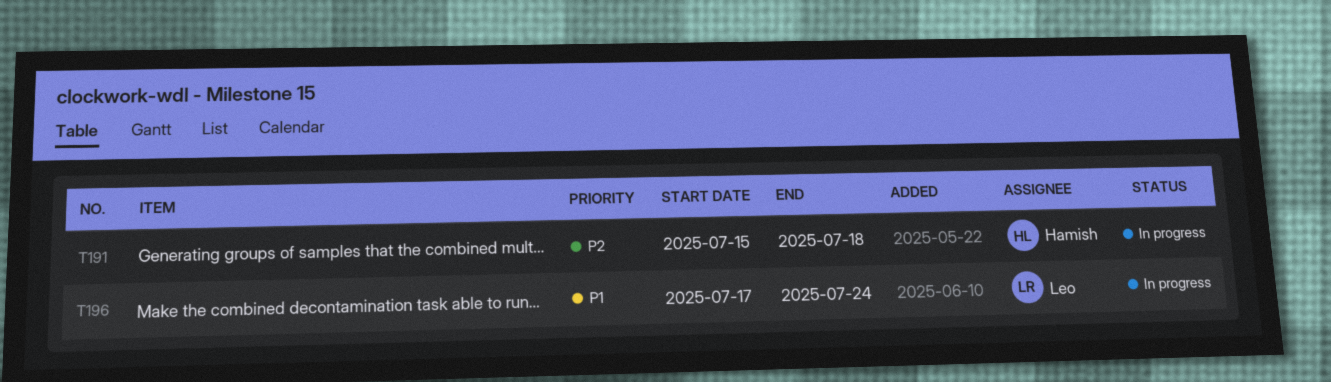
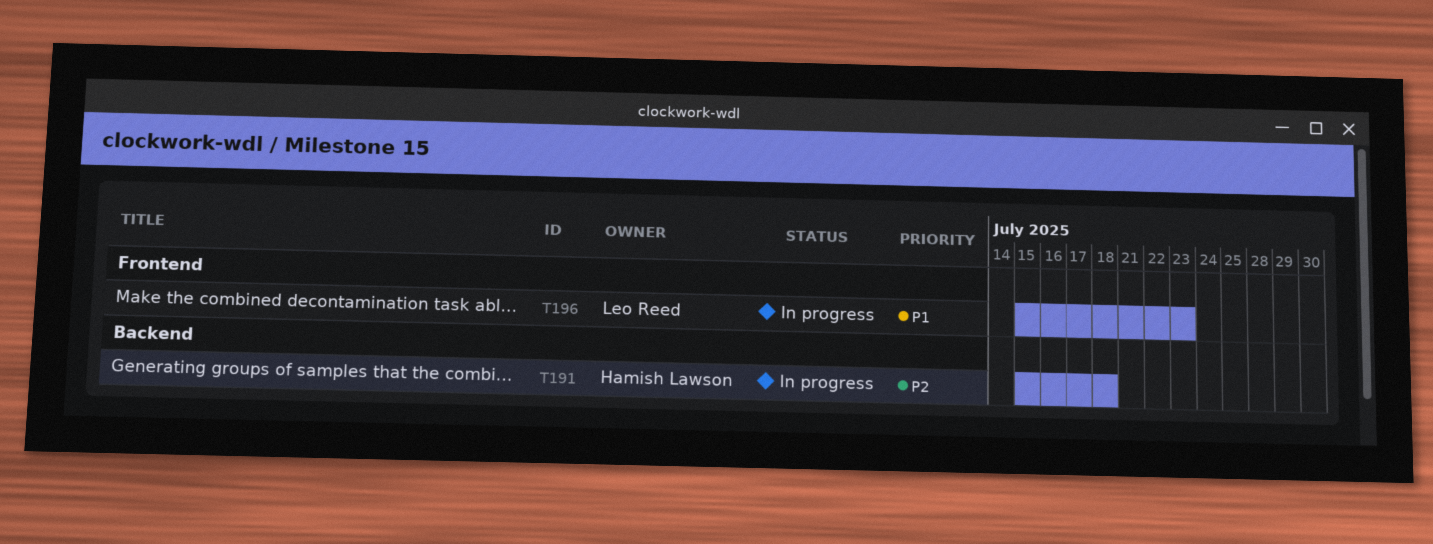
T196, start: Jul 17 -> Jul 15
T196, due: Jul 24 -> Jul 23

